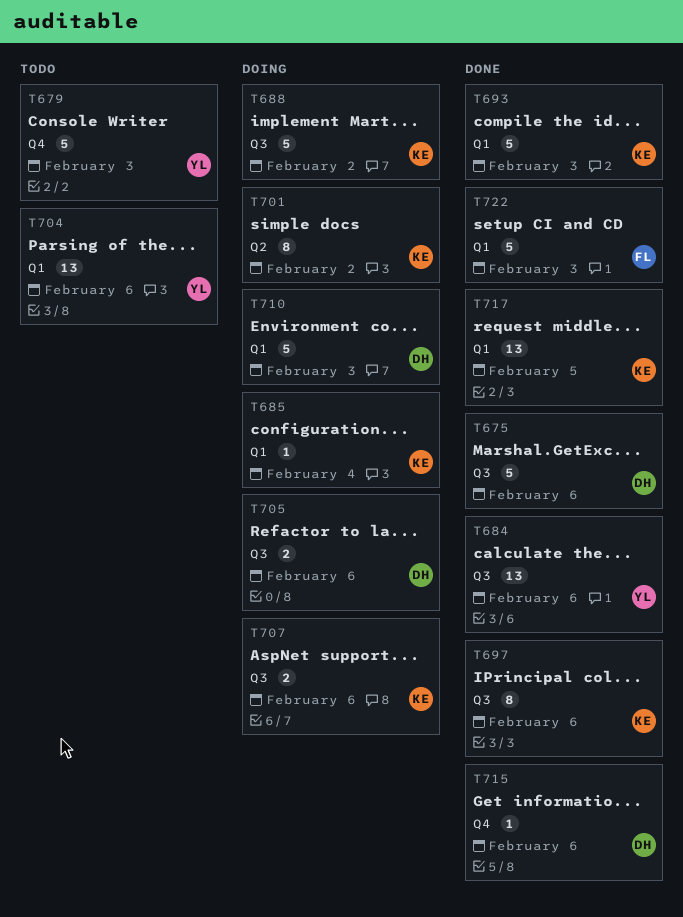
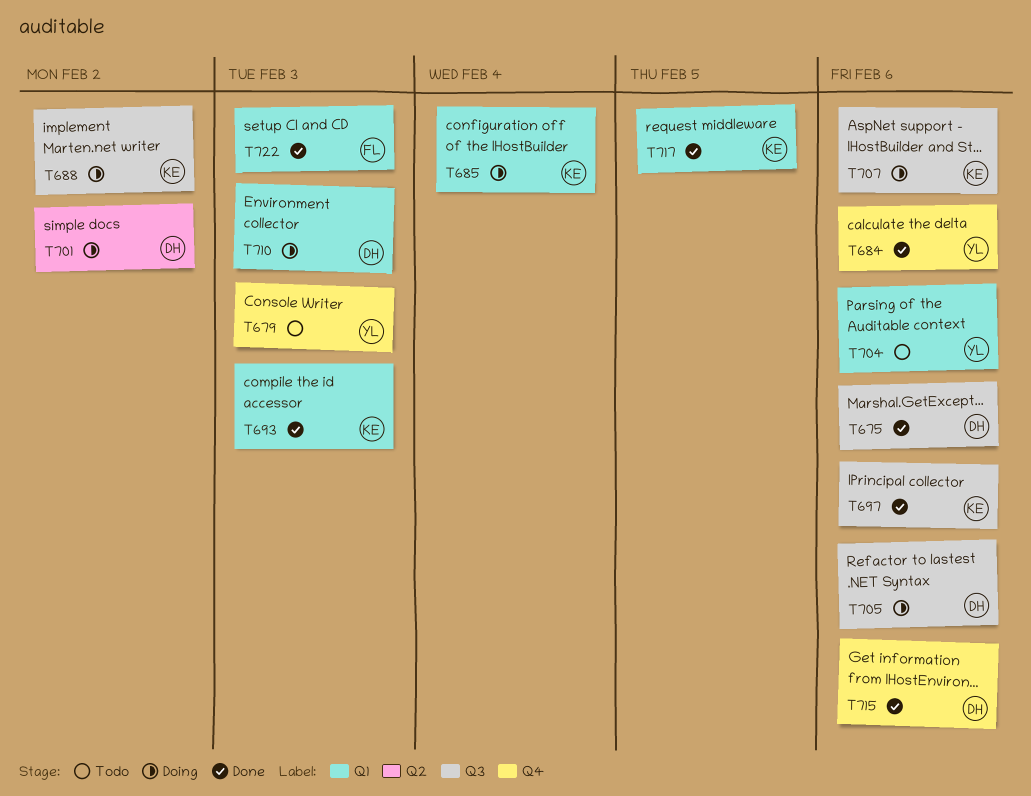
T684, label: Q3 -> Q4
T701, owner: KE -> DH

